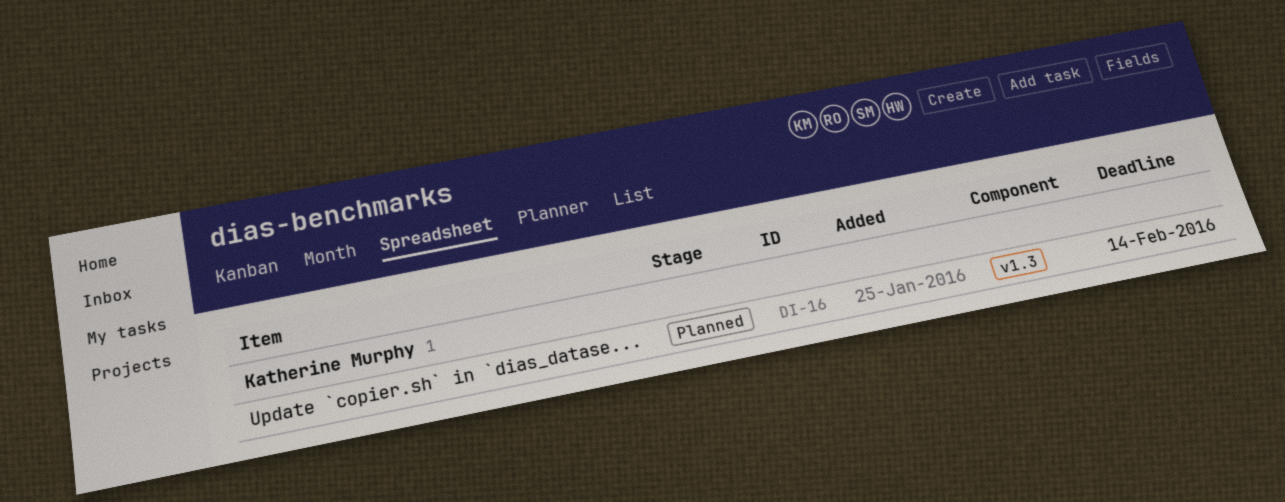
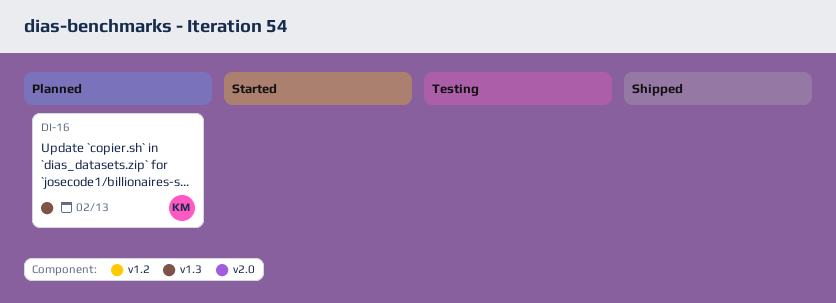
DI-16, due: Feb 14 -> Feb 13

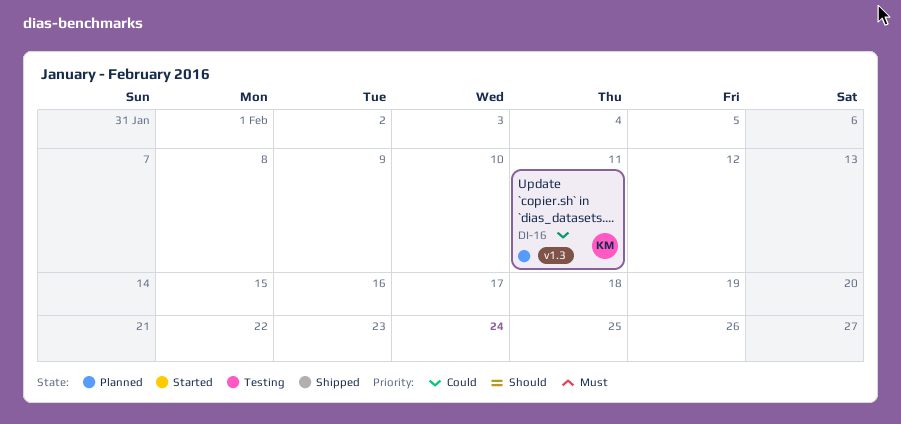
DI-16, due: Feb 13 -> Feb 11

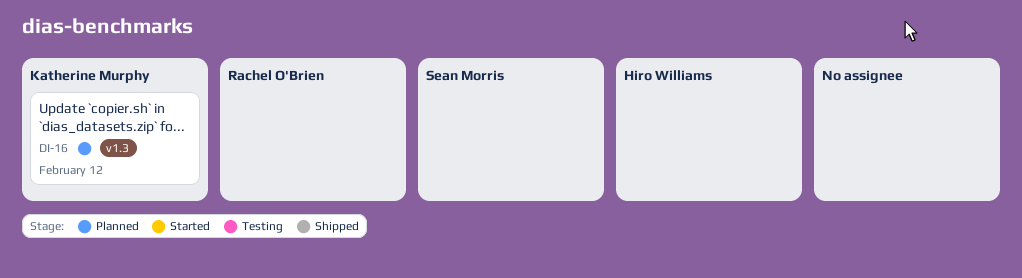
DI-16, due: Feb 11 -> Feb 12

